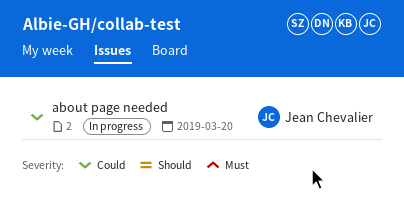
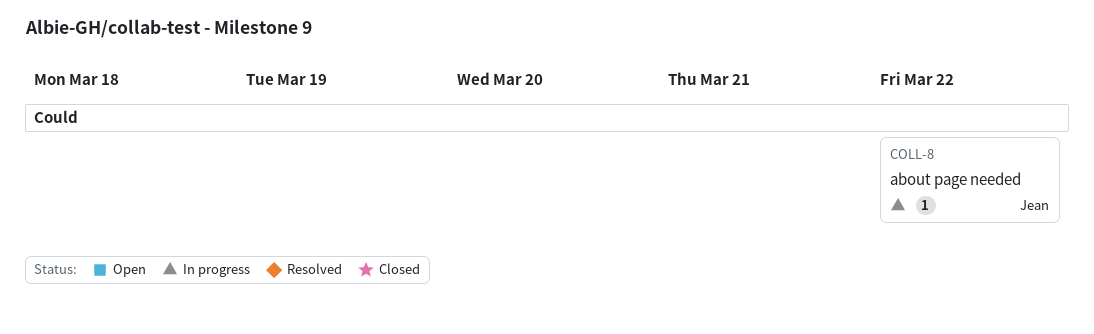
about page needed, due: Mar 20 -> Mar 22

